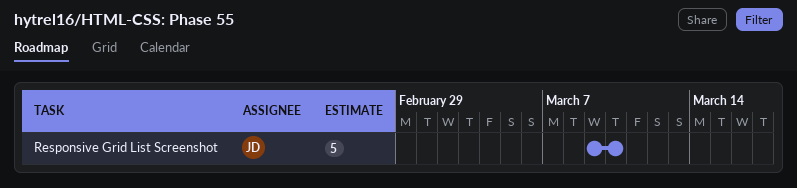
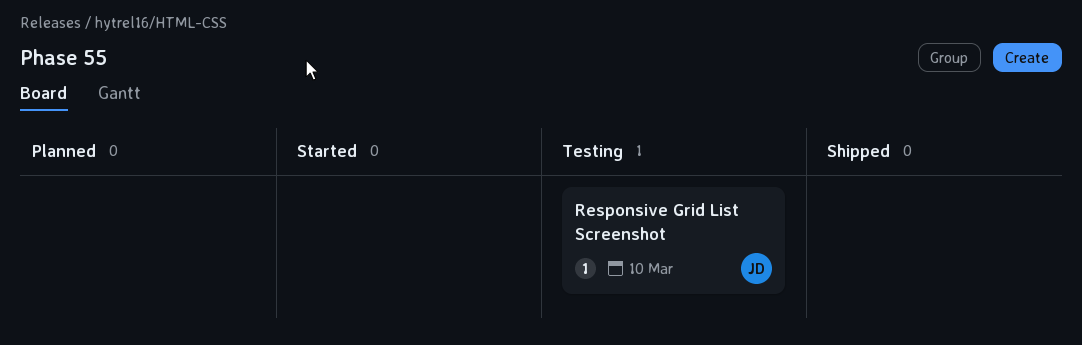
Responsive Grid List Screenshot, estimate: 5 -> 1

